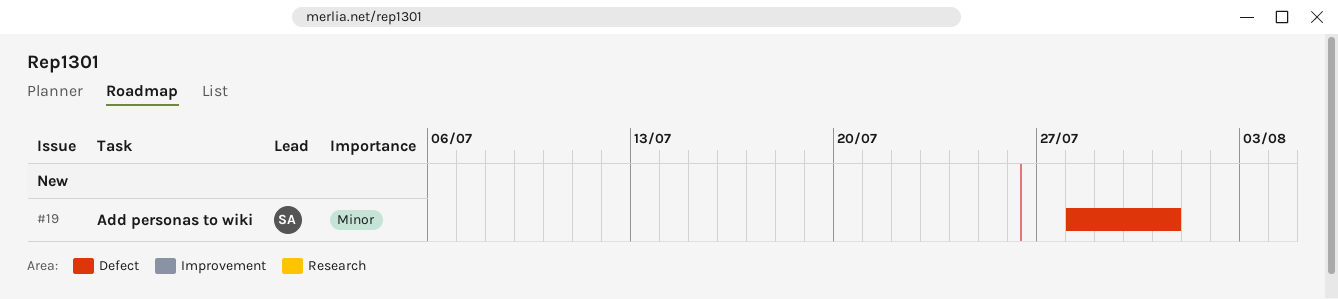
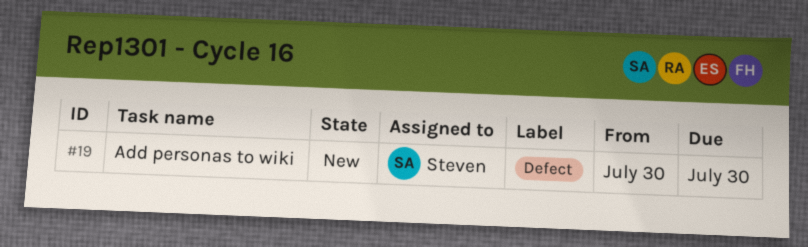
#19, start: Jul 28 -> Jul 30
#19, due: Jul 31 -> Jul 30

